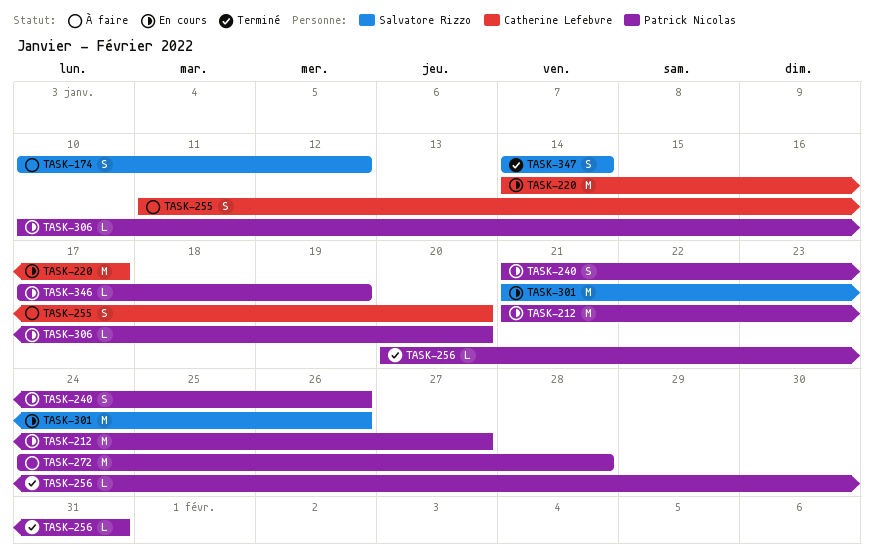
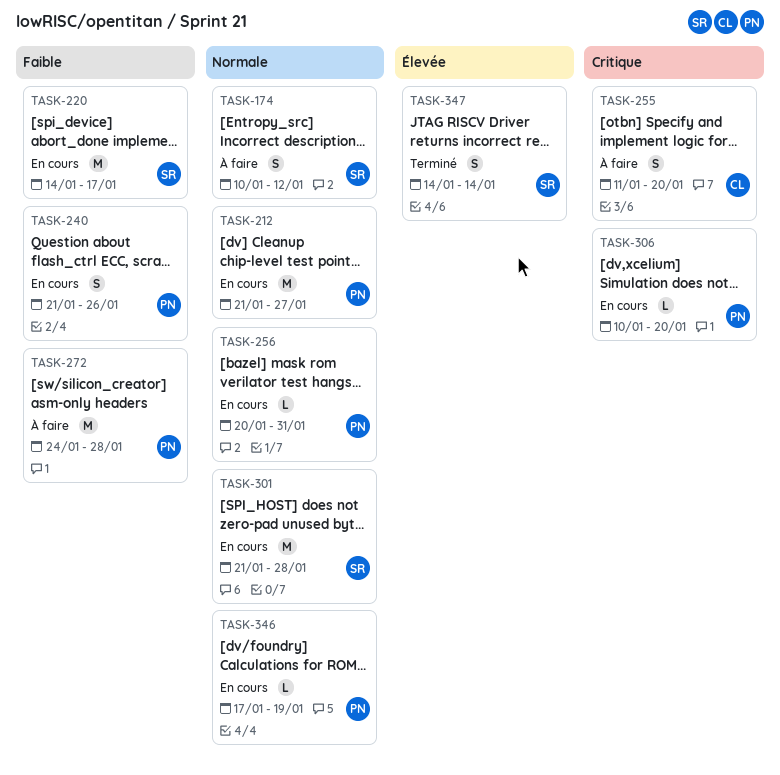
TASK-220, owner: Catherine Lefebvre -> Salvatore Rizzo
TASK-256, status: Terminé -> En cours
TASK-301, due: Jan 26 -> Jan 28

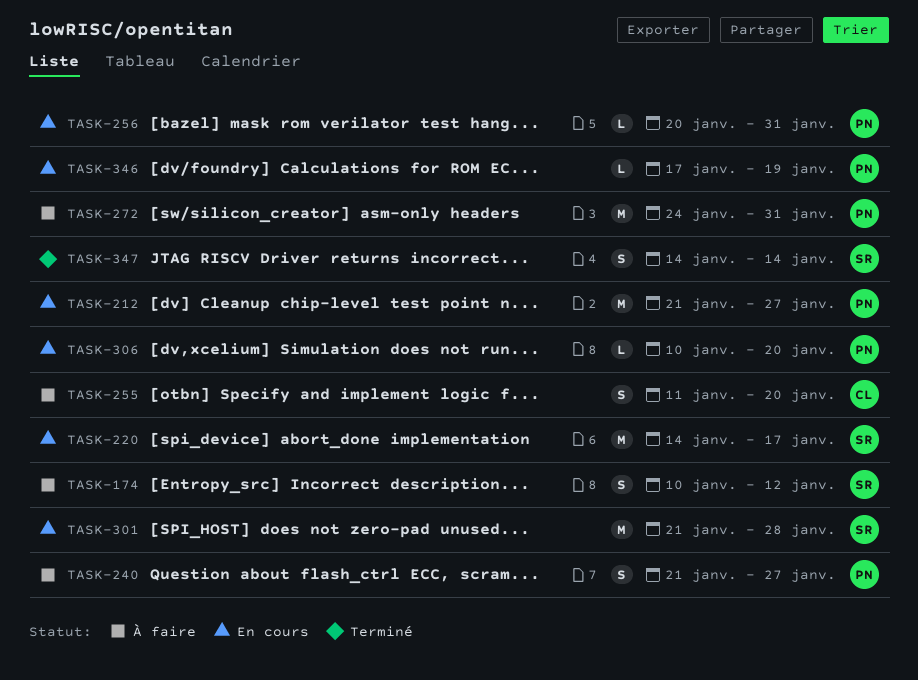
TASK-240, status: En cours -> À faire
TASK-240, due: Jan 26 -> Jan 27
TASK-272, due: Jan 28 -> Jan 31

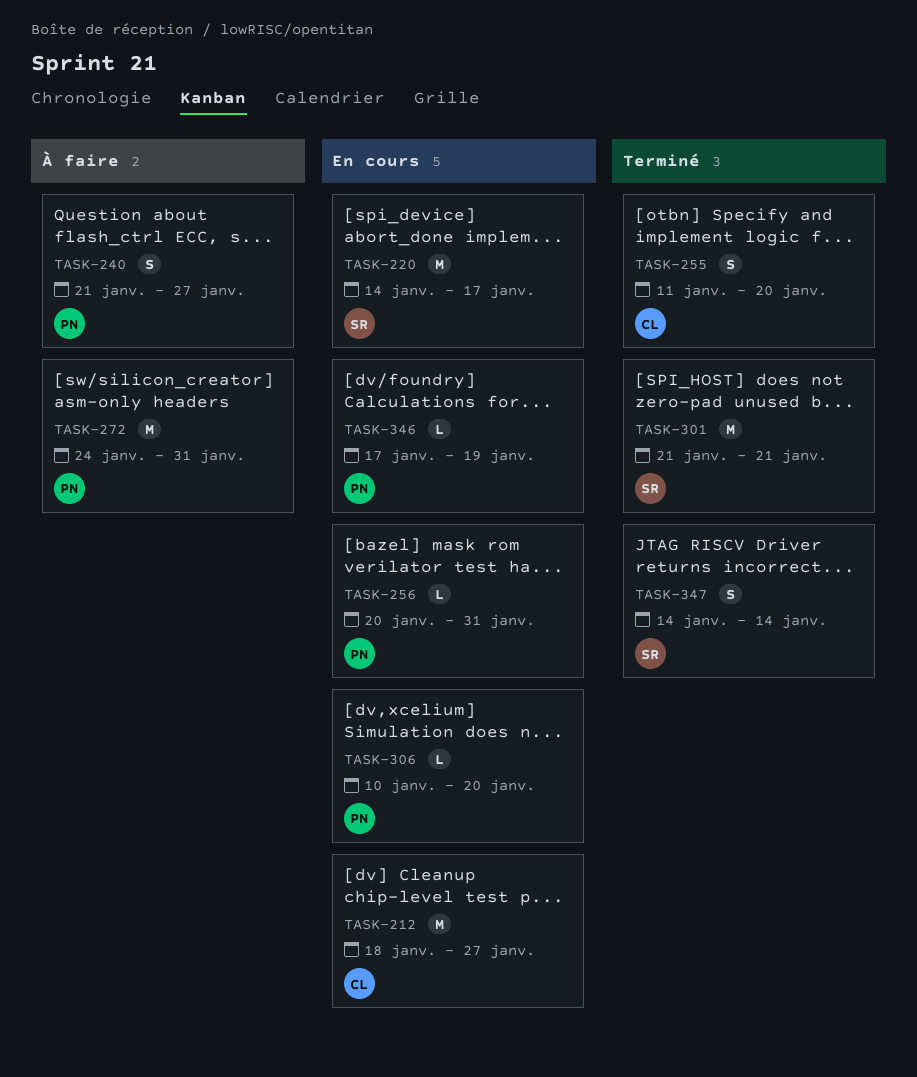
TASK-174: present -> none
TASK-212, owner: PN -> CL
TASK-212, start: Jan 21 -> Jan 18
TASK-255, status: À faire -> Terminé
TASK-301, status: En cours -> Terminé
TASK-301, due: Jan 28 -> Jan 21

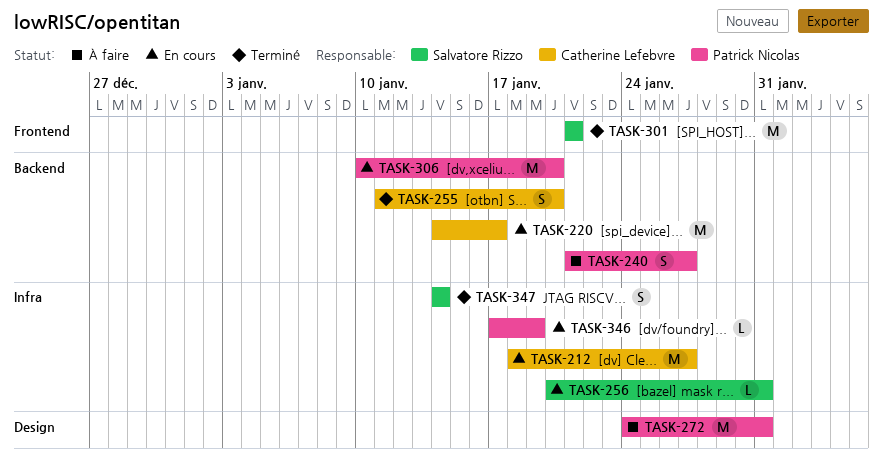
TASK-220, owner: Salvatore Rizzo -> Catherine Lefebvre
TASK-256, owner: Patrick Nicolas -> Salvatore Rizzo
TASK-306, estimate: L -> M

